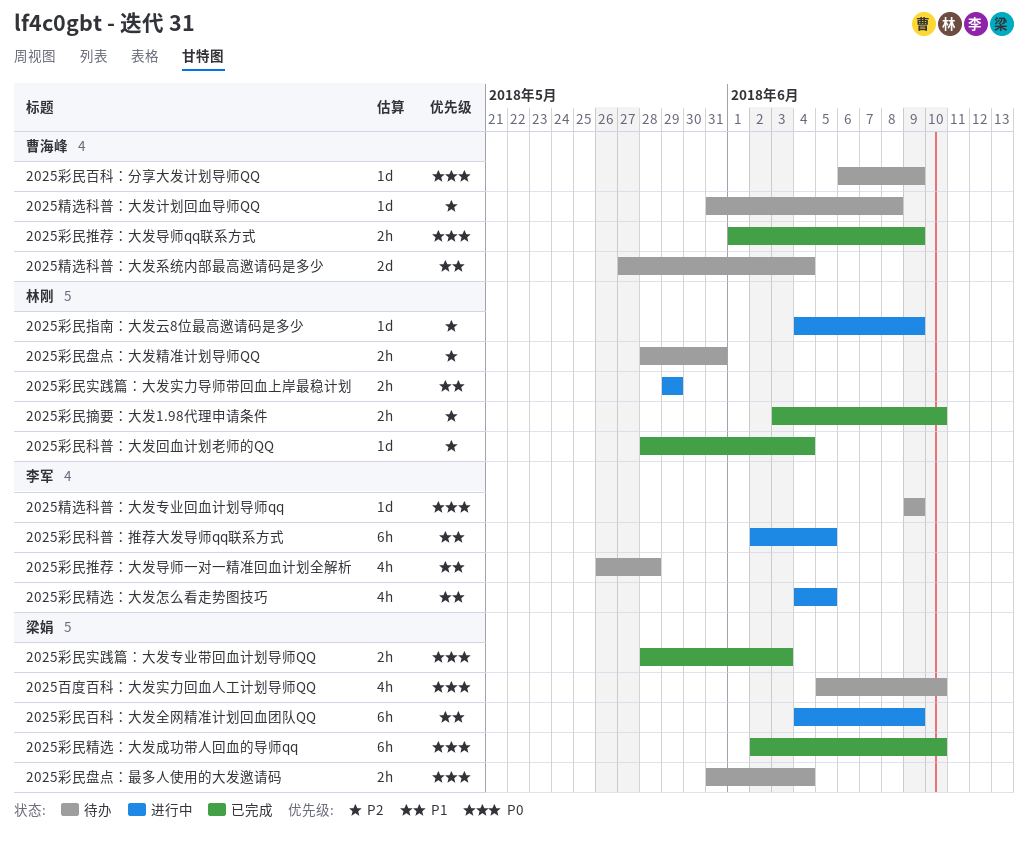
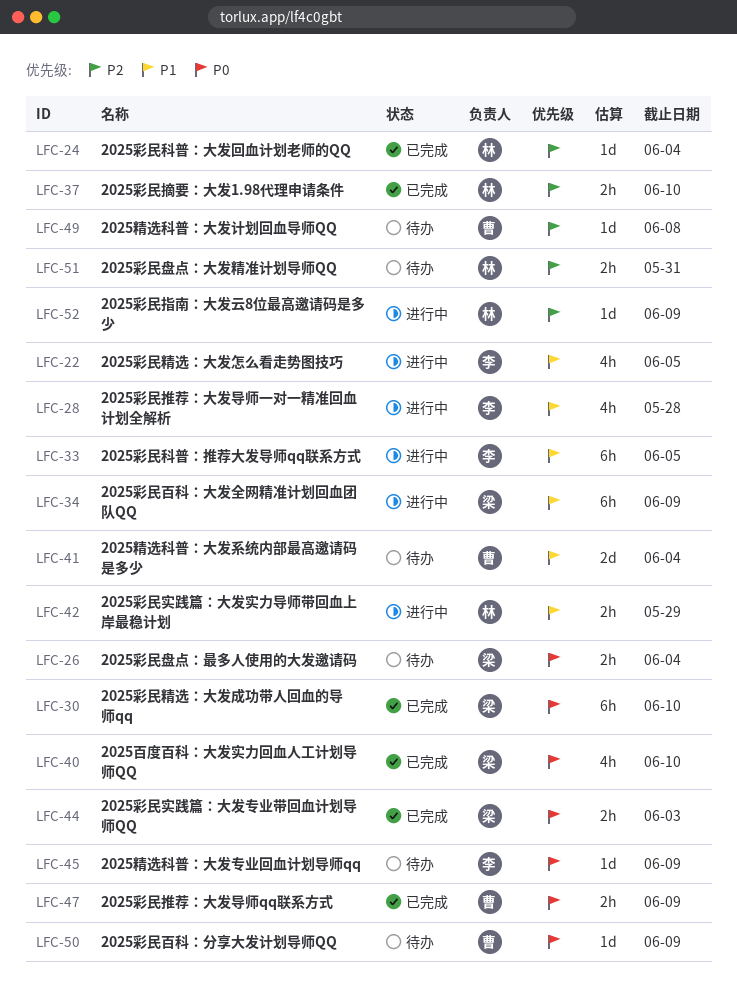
2025彩民推荐：大发导师一对一精准回血计划全解析, status: 待办 -> 进行中
2025百度百科：大发实力回血人工计划导师QQ, status: 待办 -> 已完成

